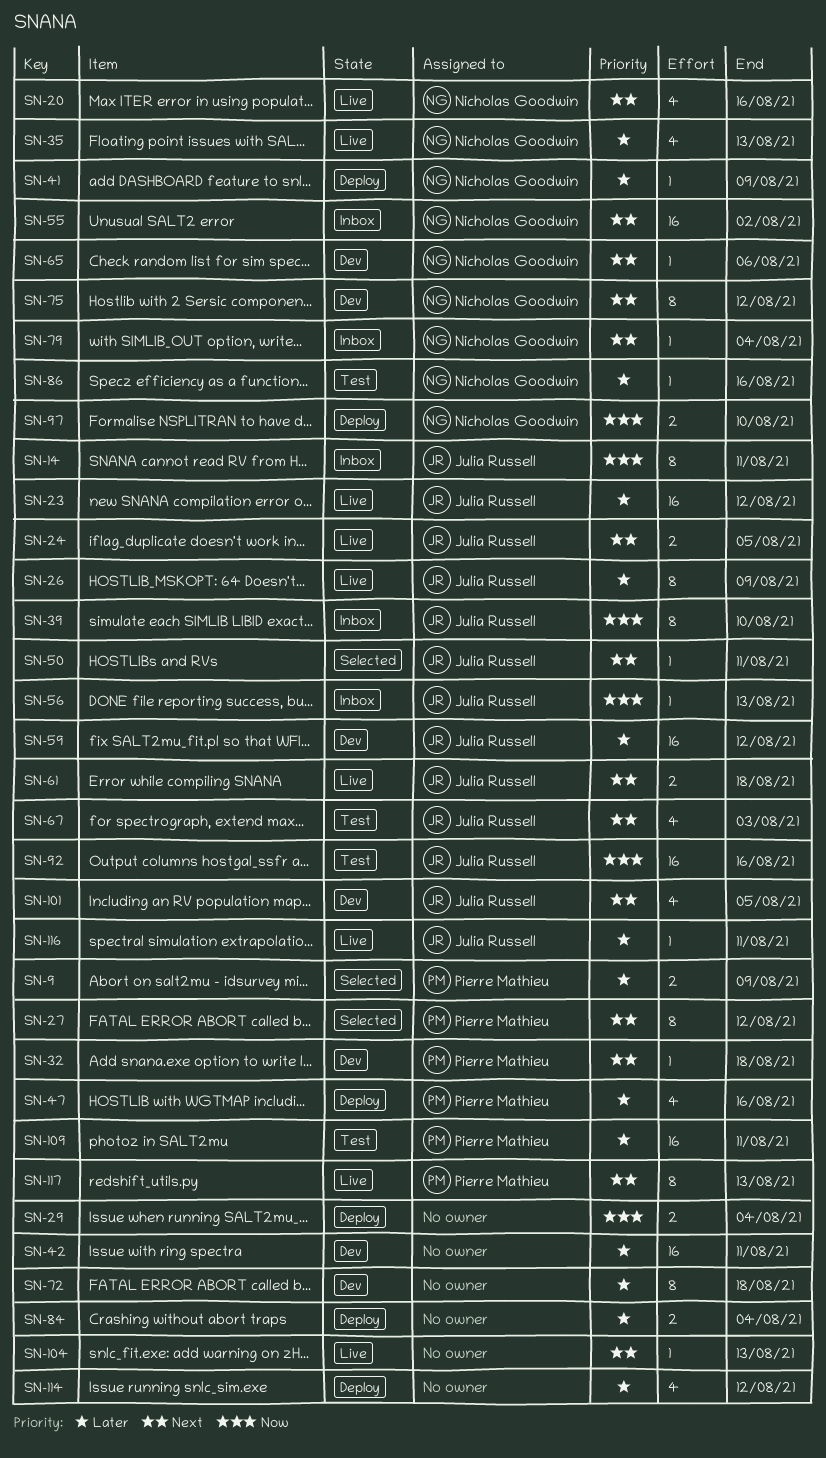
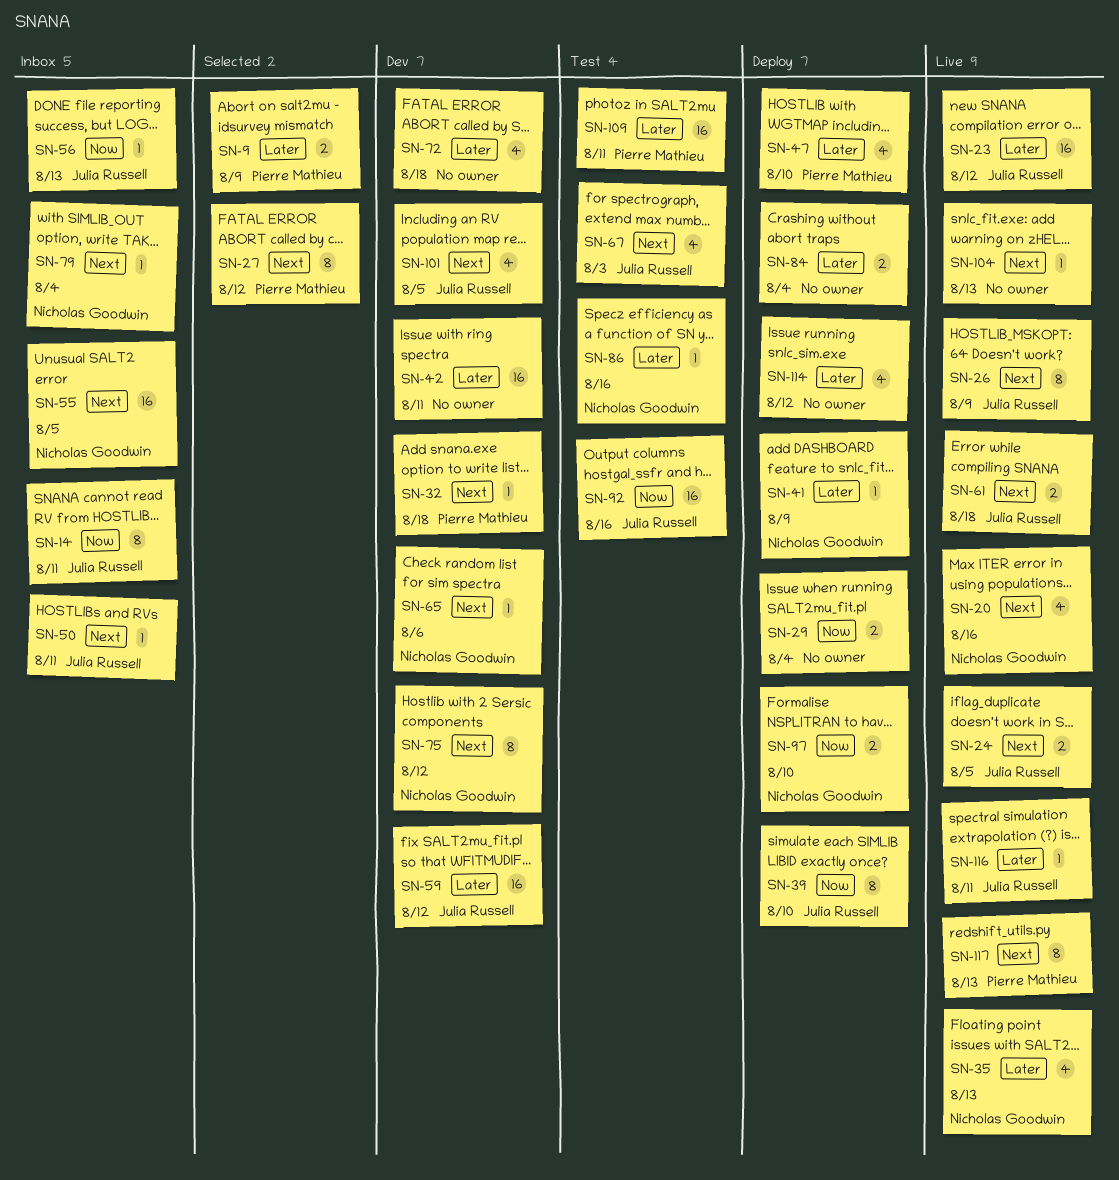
SN-26, priority: Later -> Next
SN-39, status: Inbox -> Deploy
SN-47, due: Aug 16 -> Aug 10
SN-50, status: Selected -> Inbox
SN-55, due: Aug 2 -> Aug 5
SN-72, estimate: 8 -> 4

